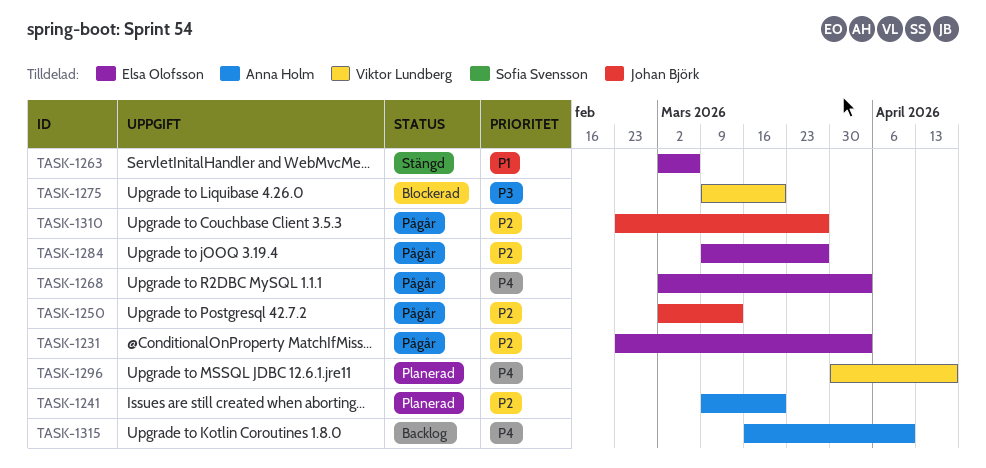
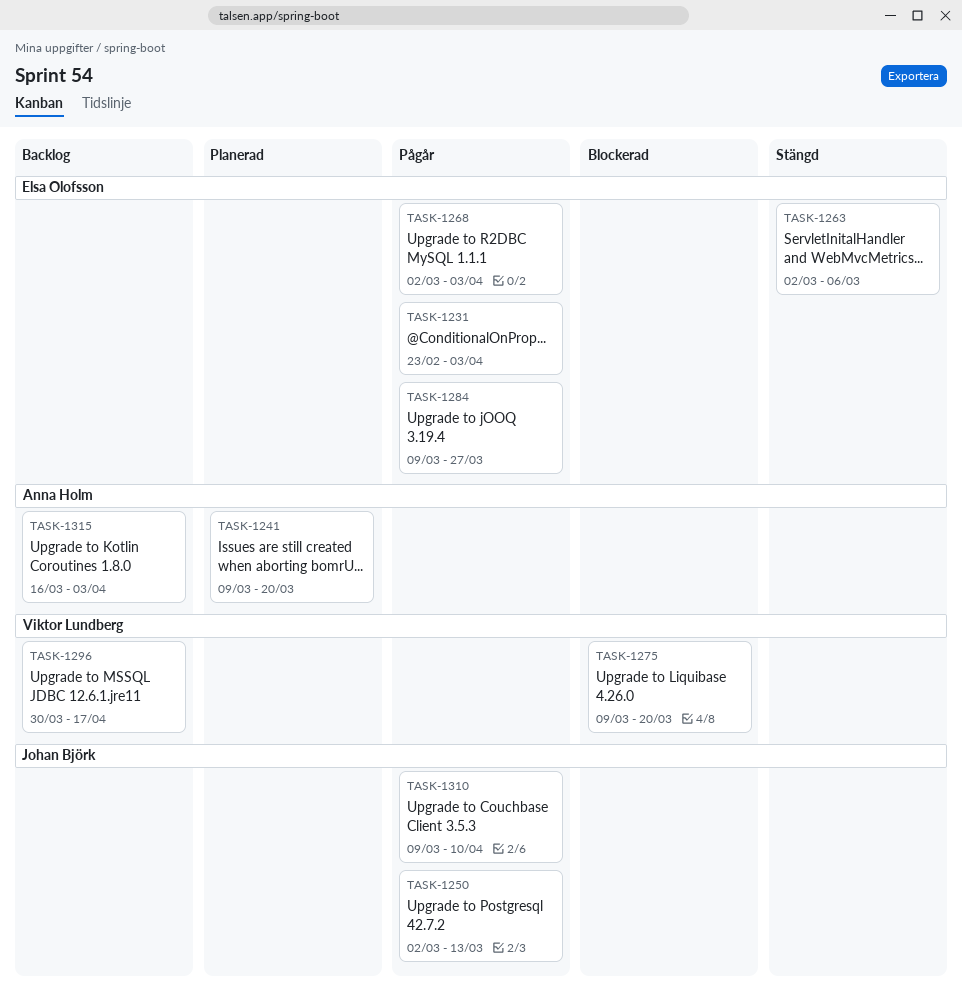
TASK-1296, status: Planerad -> Backlog
TASK-1310, start: Feb 23 -> Mar 9
TASK-1310, due: Mar 27 -> Apr 10
TASK-1315, due: Apr 10 -> Apr 3

